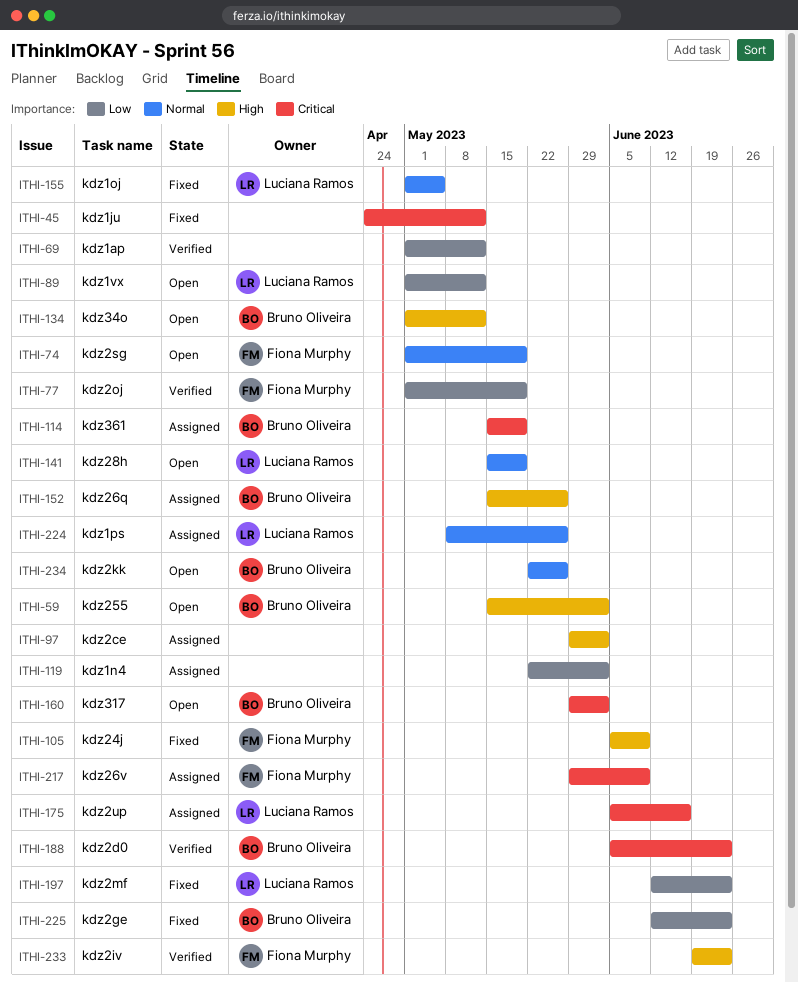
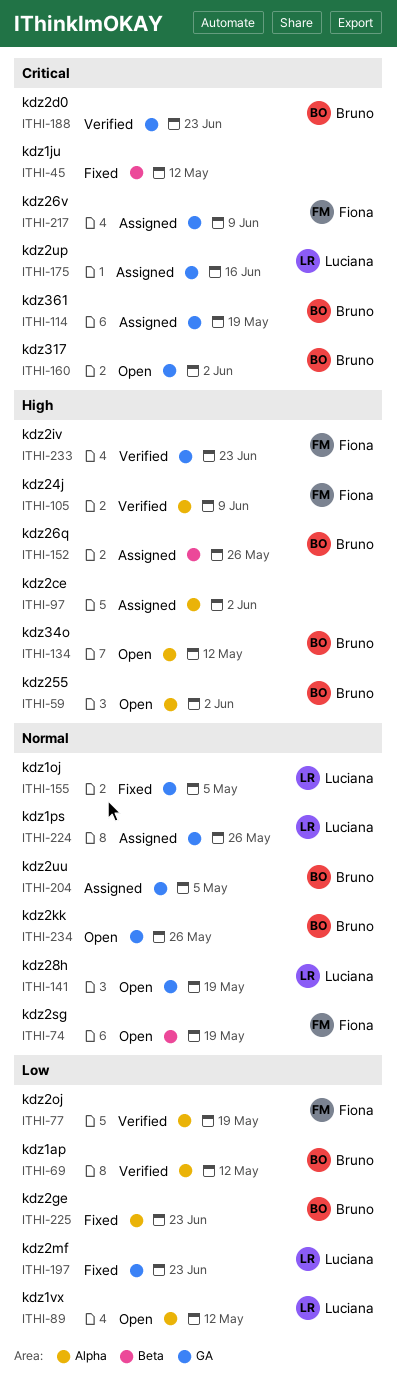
ITHI-69, owner: none -> Bruno Oliveira
ITHI-105, status: Fixed -> Verified
ITHI-119: present -> none
ITHI-204: none -> present

